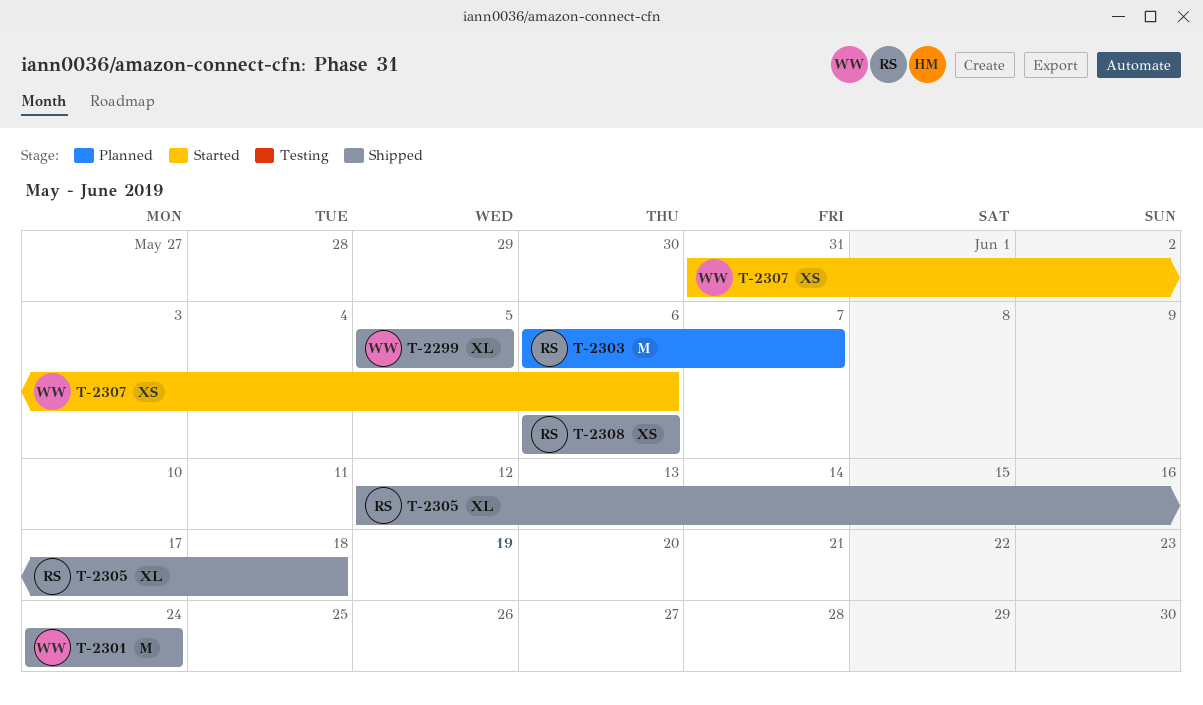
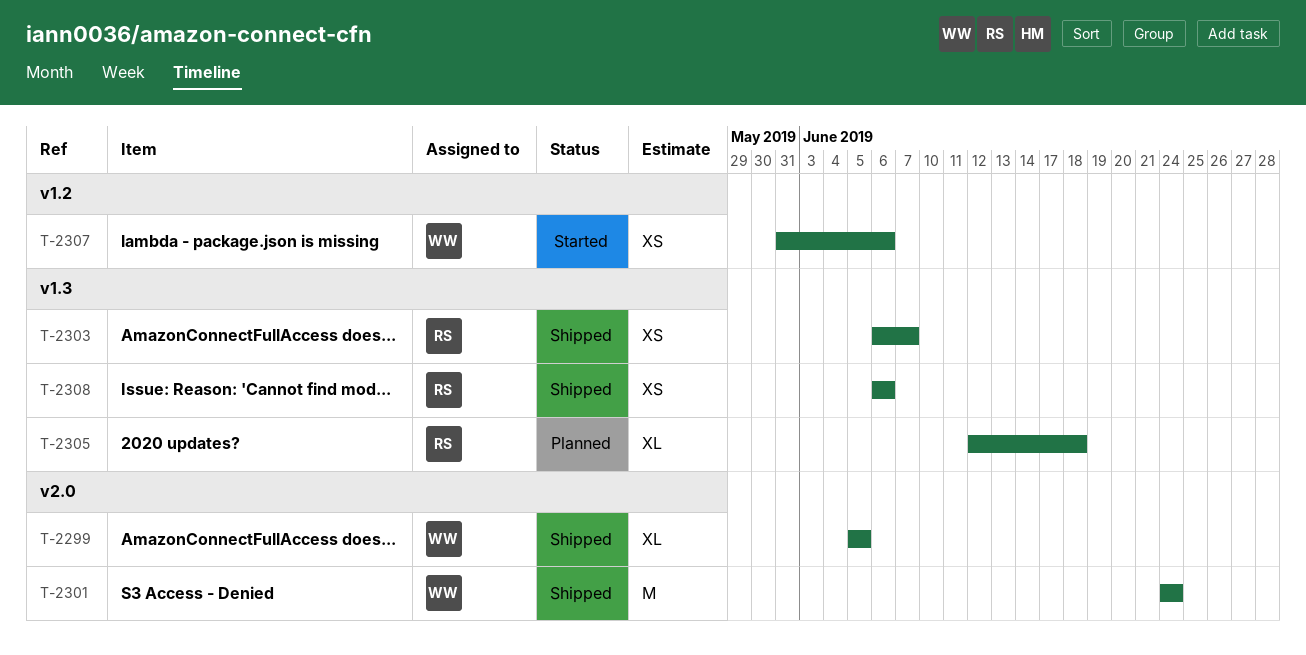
T-2303, status: Planned -> Shipped
T-2303, estimate: M -> XS
T-2305, status: Shipped -> Planned

